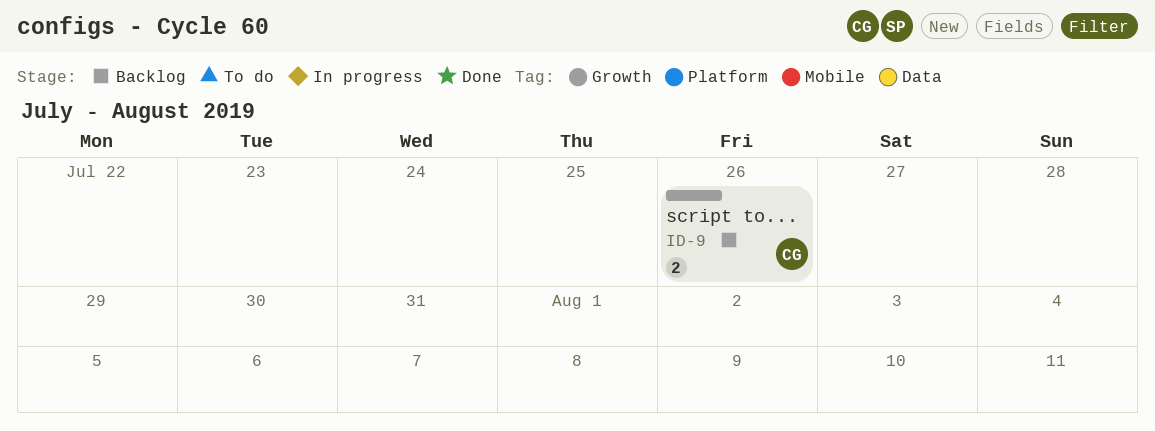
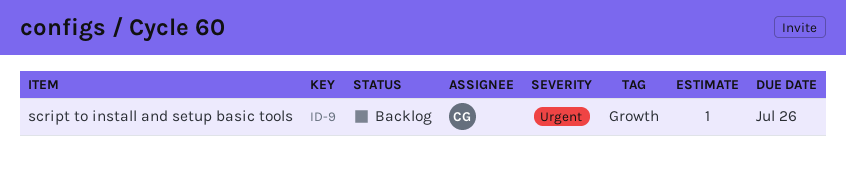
ID-9, estimate: 2 -> 1

